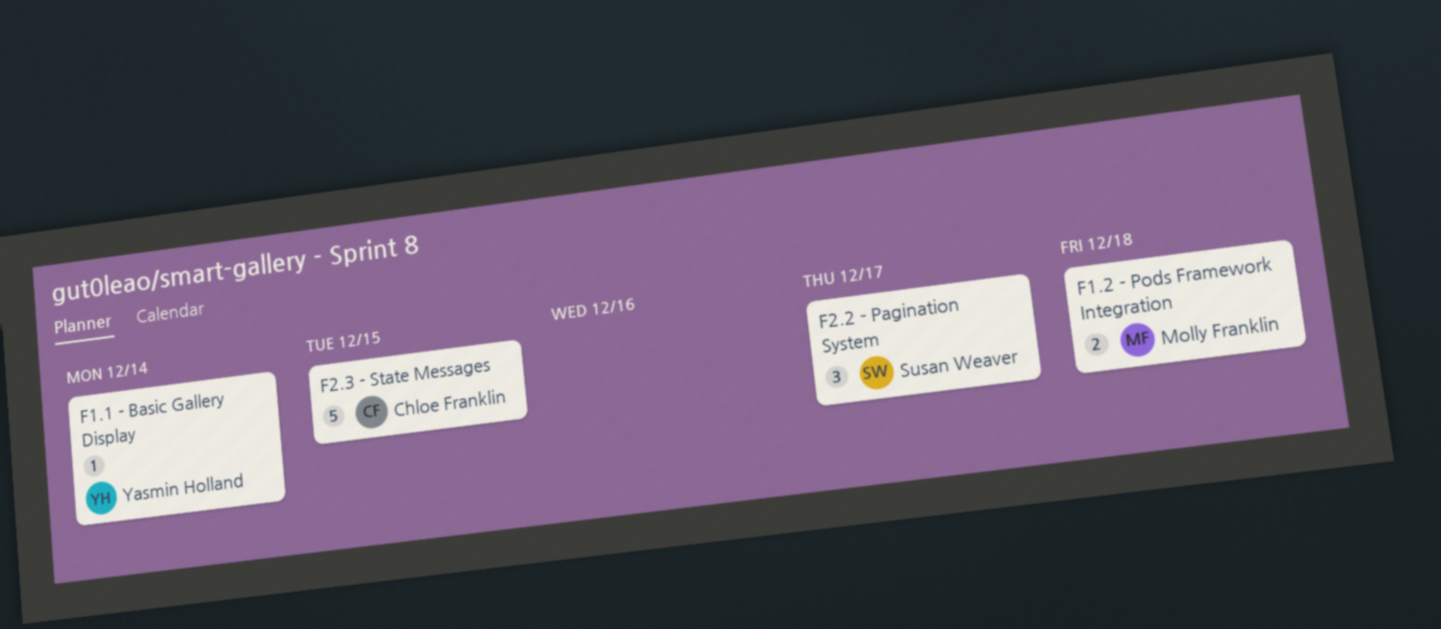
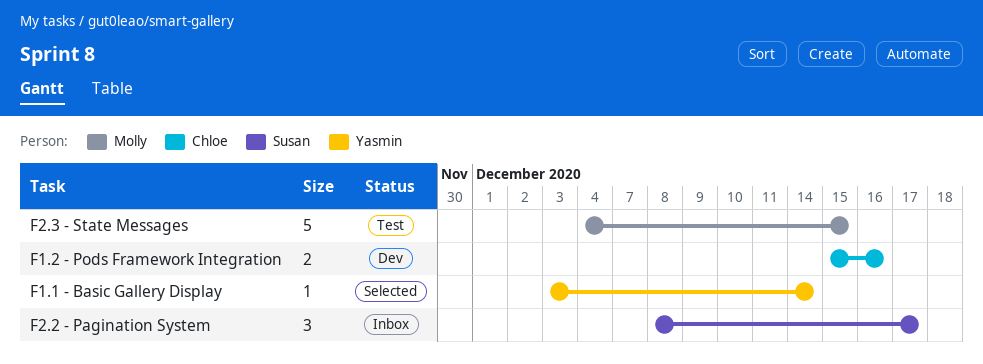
F1.2 - Pods Framework Integration, owner: Molly Franklin -> Chloe Franklin
F1.2 - Pods Framework Integration, due: Dec 18 -> Dec 16
F2.3 - State Messages, owner: Chloe Franklin -> Molly Franklin

